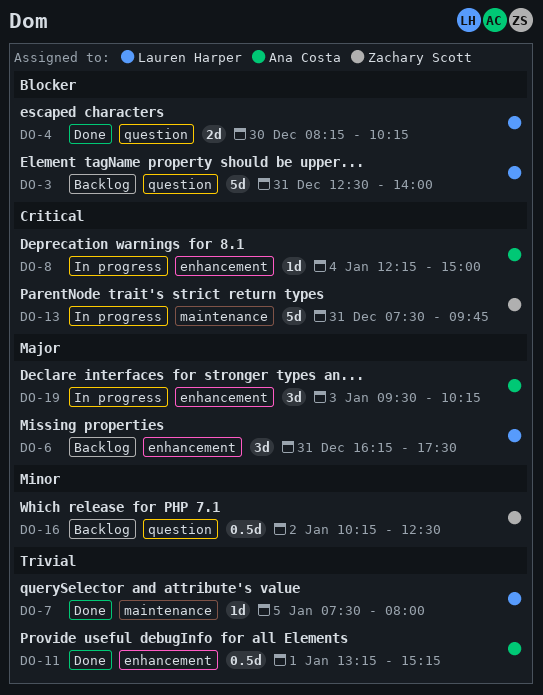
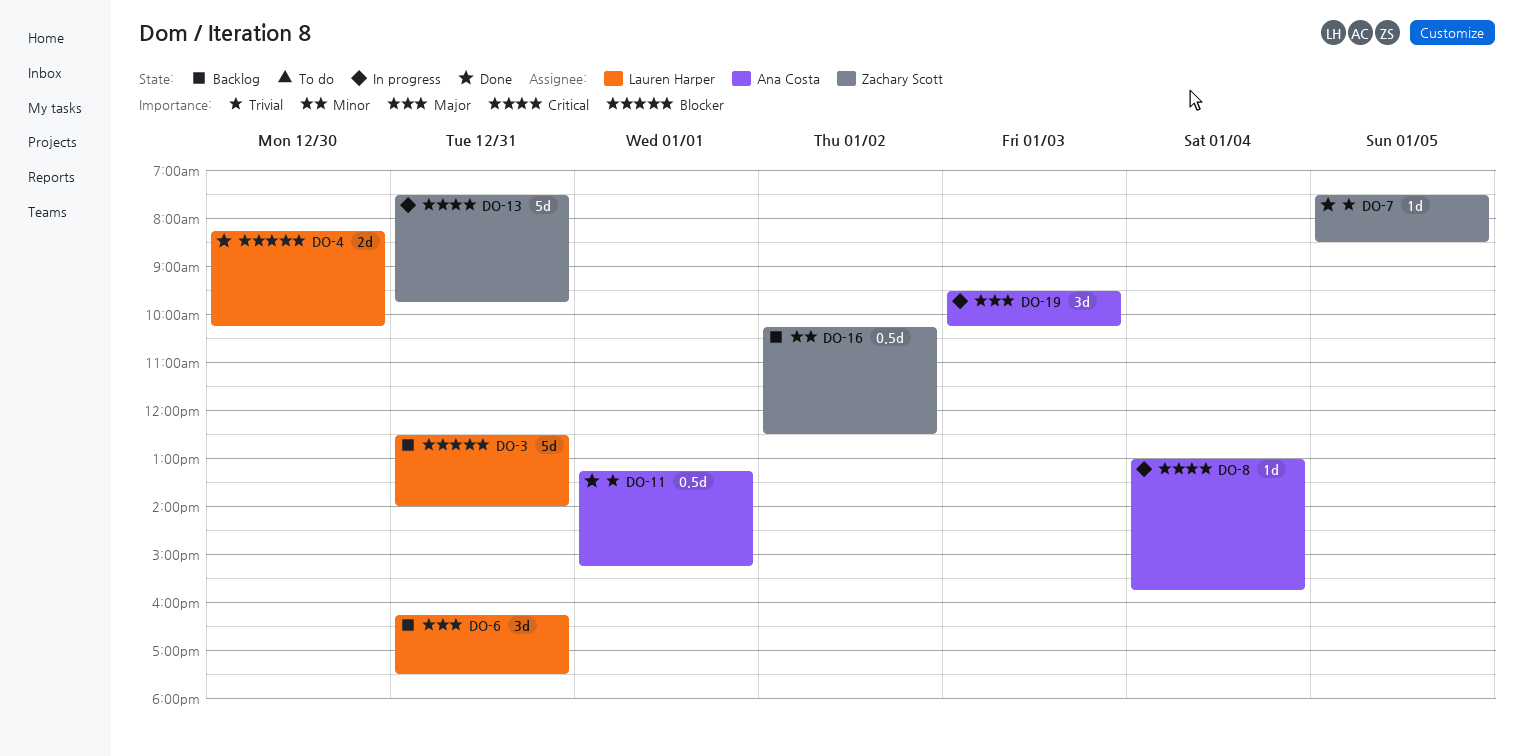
DO-7, owner: Lauren Harper -> Zachary Scott
DO-7, ends: 08:00 -> 08:30
DO-8, begins: 12:15 -> 13:00
DO-8, ends: 15:00 -> 15:45

